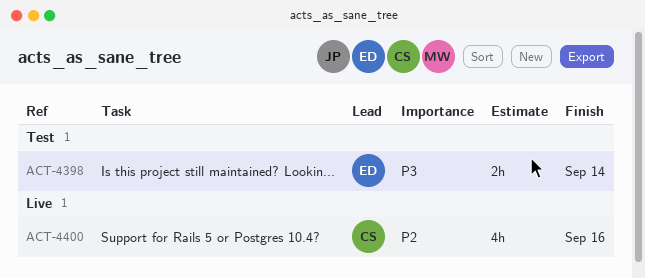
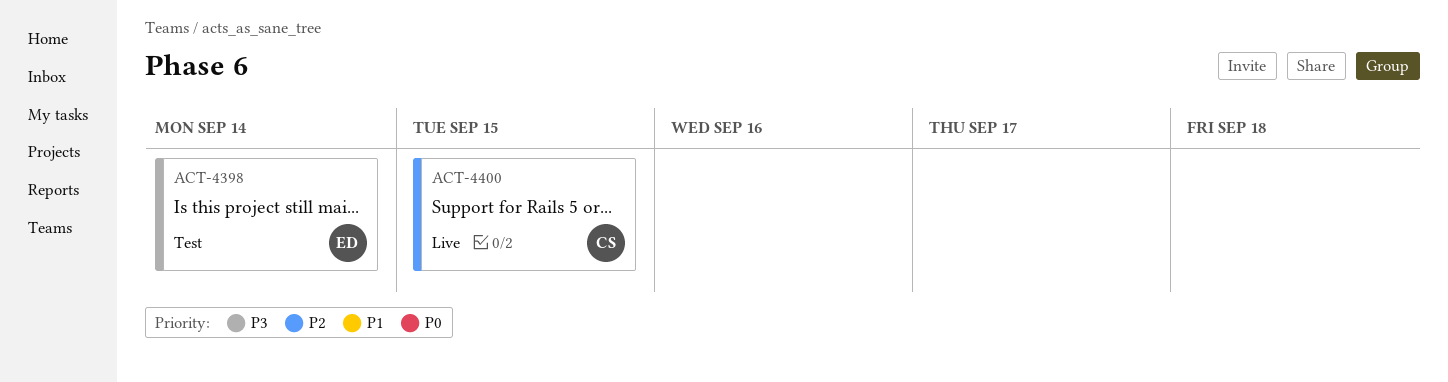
ACT-4400, due: Sep 16 -> Sep 15

